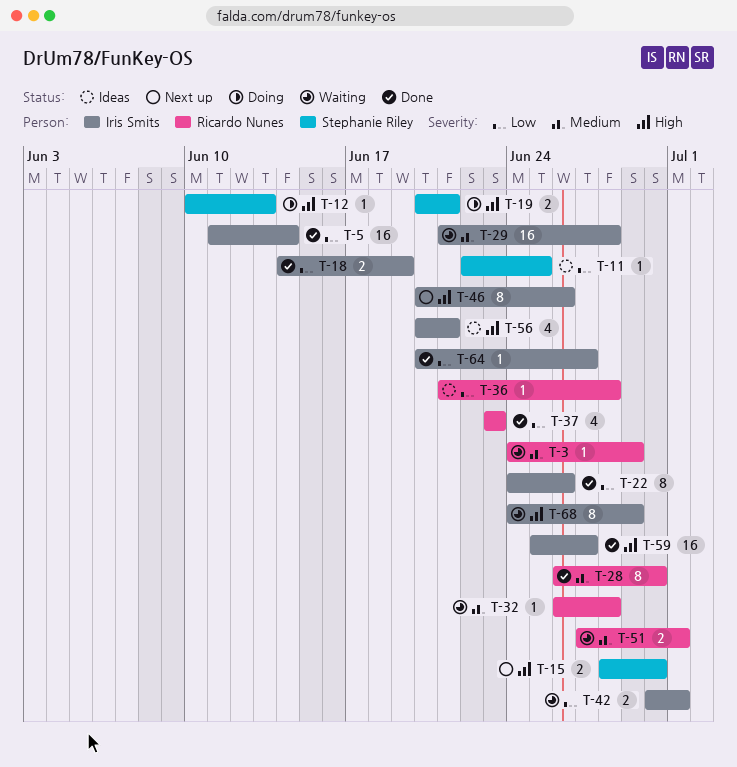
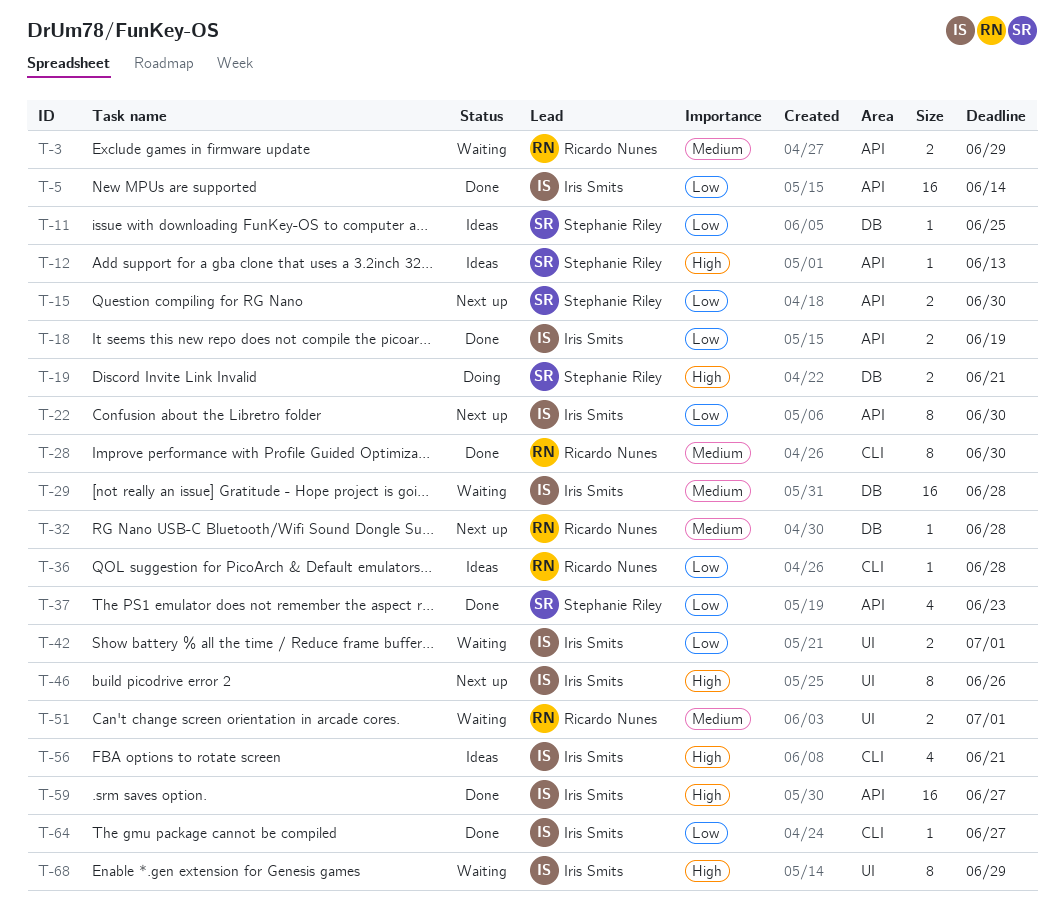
T-3, estimate: 1 -> 2
T-12, status: Doing -> Ideas
T-15, priority: High -> Low
T-22, status: Done -> Next up
T-22, due: Jun 26 -> Jun 30
T-32, status: Waiting -> Next up
T-37, owner: Ricardo Nunes -> Stephanie Riley

